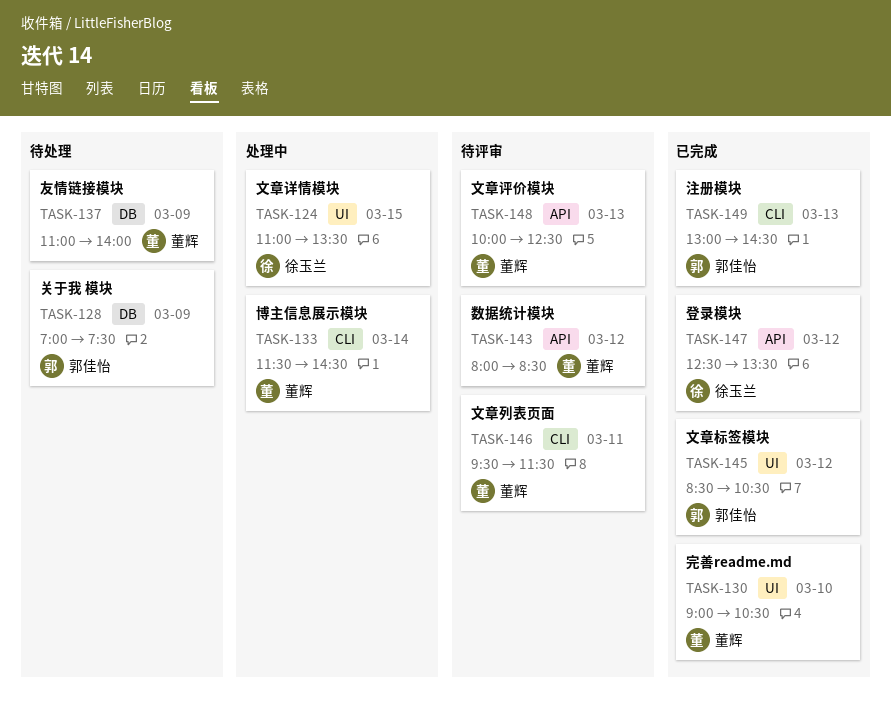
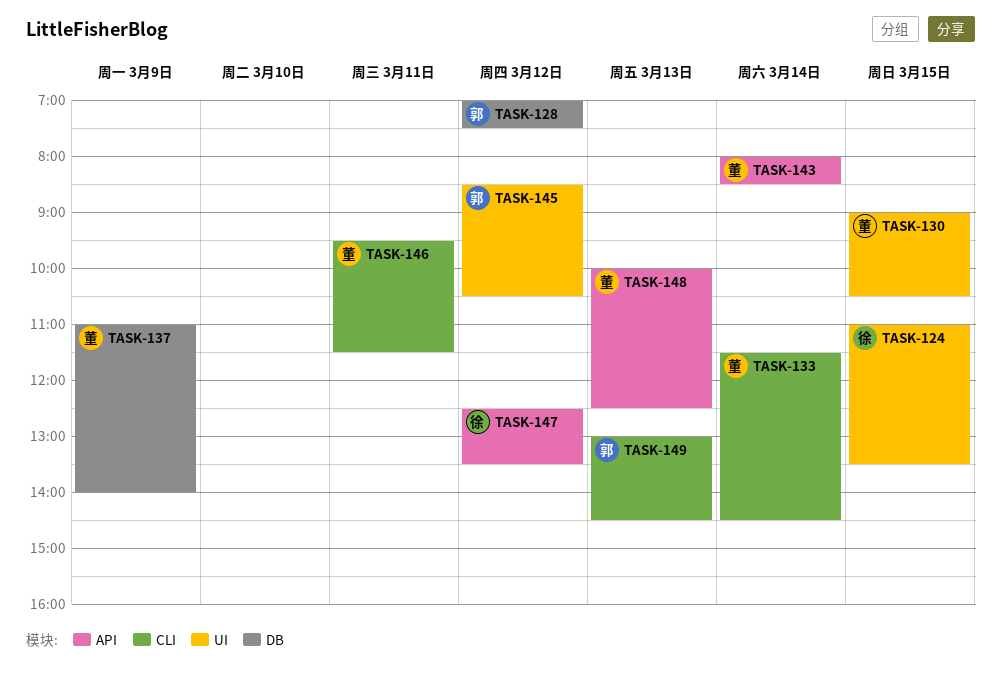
TASK-128, day: Mar 9 -> Mar 12
TASK-130, day: Mar 10 -> Mar 15
TASK-143, day: Mar 12 -> Mar 14

